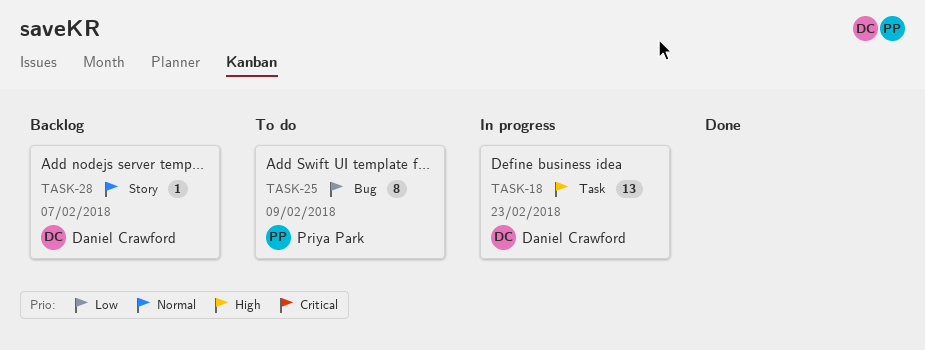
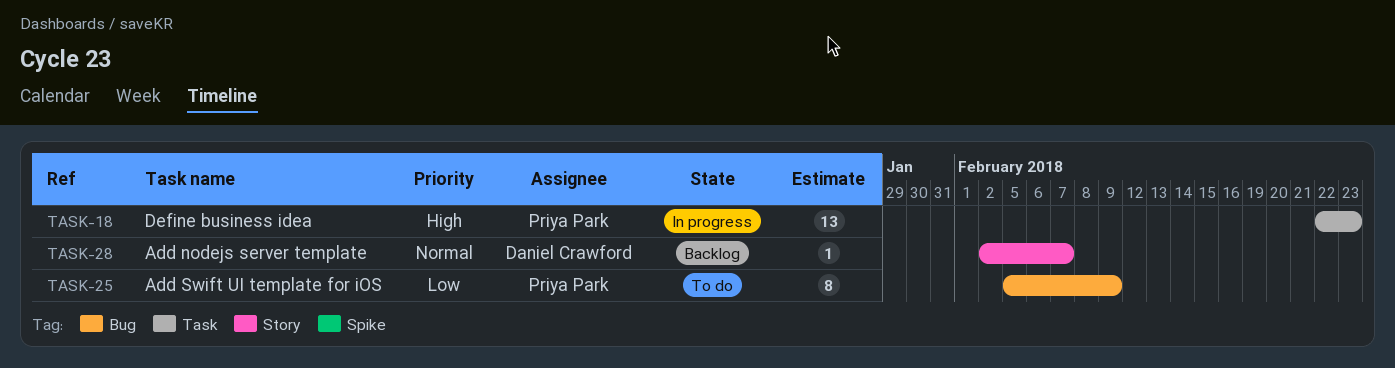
TASK-18, owner: Daniel Crawford -> Priya Park

